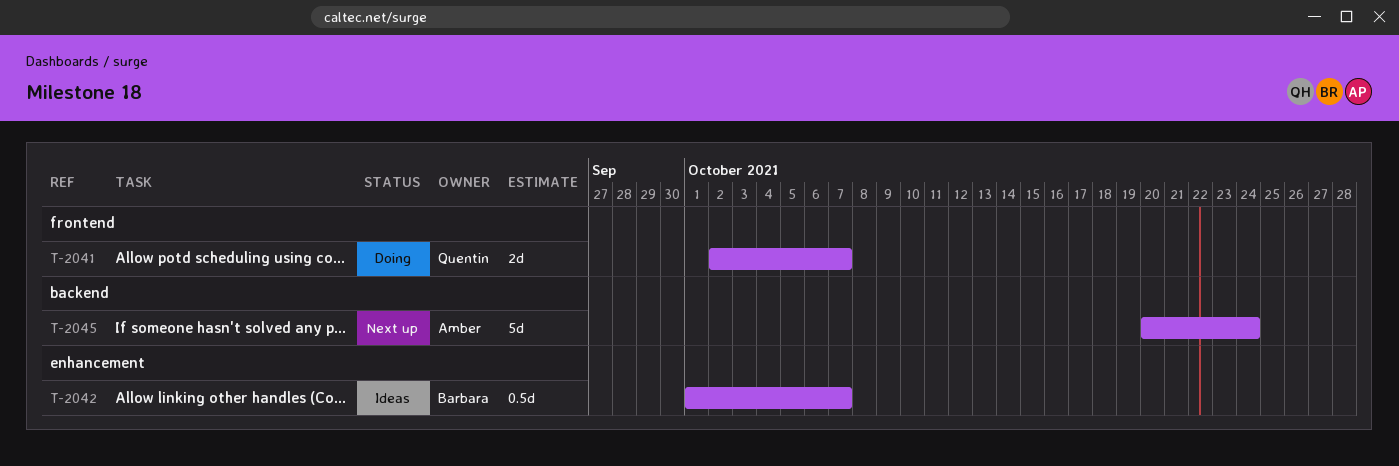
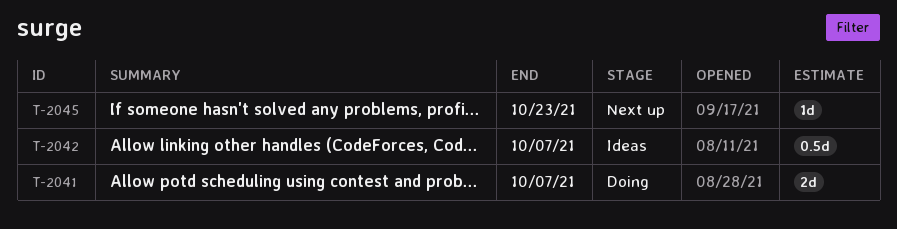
T-2045, estimate: 5d -> 1d
T-2045, due: Oct 24 -> Oct 23

